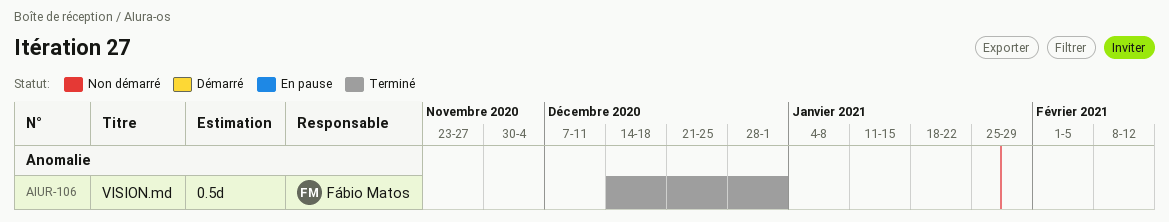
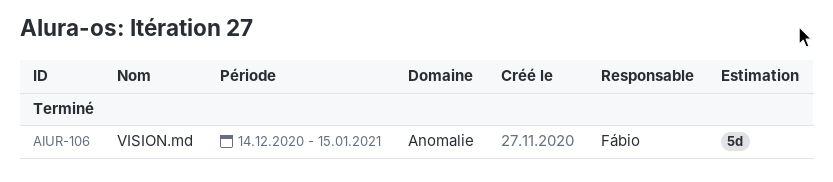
AIUR-106, estimate: 0.5d -> 5d
AIUR-106, due: Jan 1 -> Jan 15

